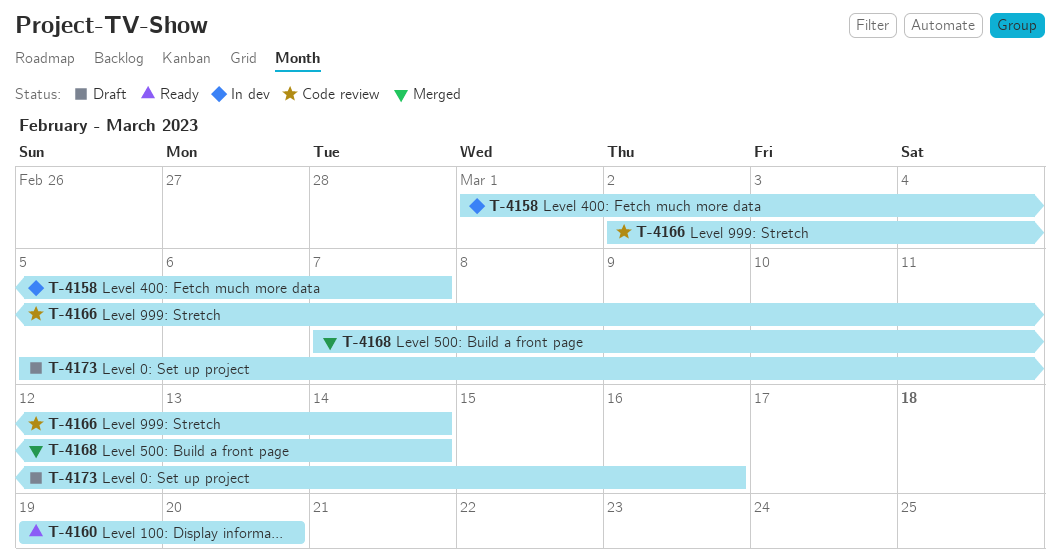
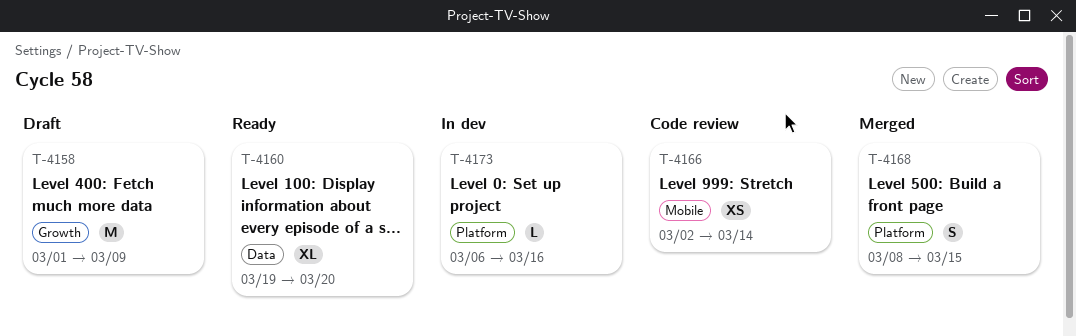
T-4158, status: In dev -> Draft
T-4158, due: Mar 7 -> Mar 9
T-4168, start: Mar 7 -> Mar 8
T-4168, due: Mar 14 -> Mar 15
T-4173, status: Draft -> In dev
T-4173, start: Mar 5 -> Mar 6

